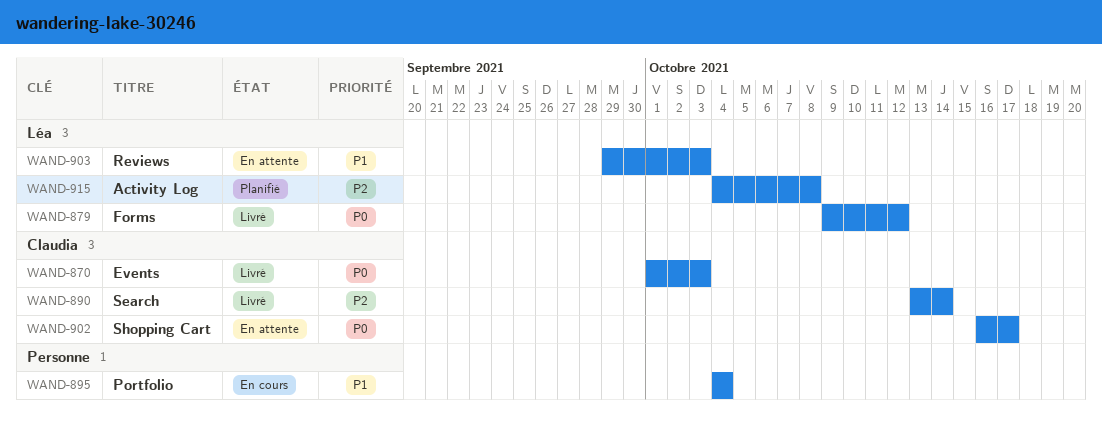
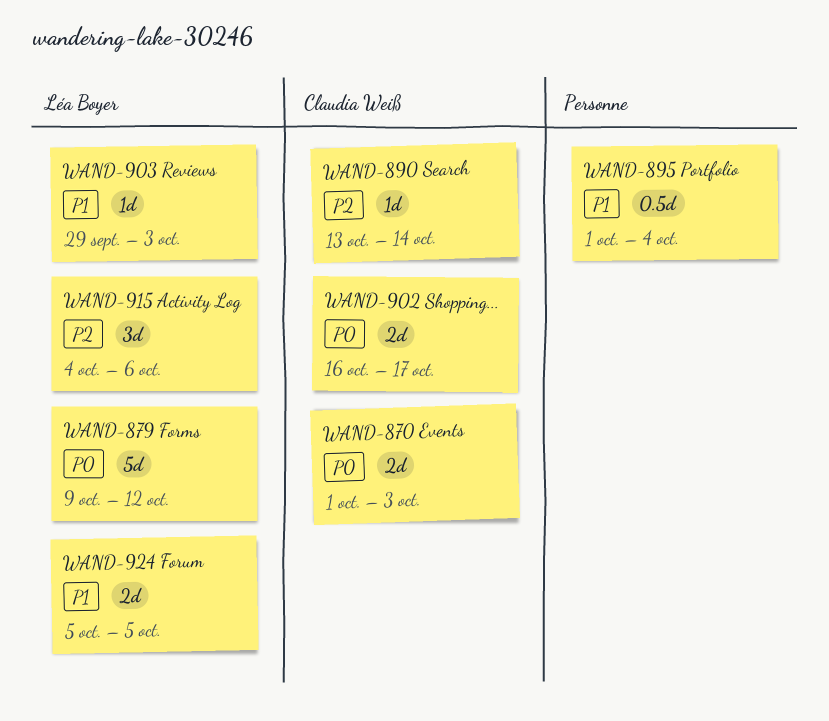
WAND-895, start: Oct 4 -> Oct 1
WAND-915, due: Oct 8 -> Oct 6
WAND-924: none -> present

